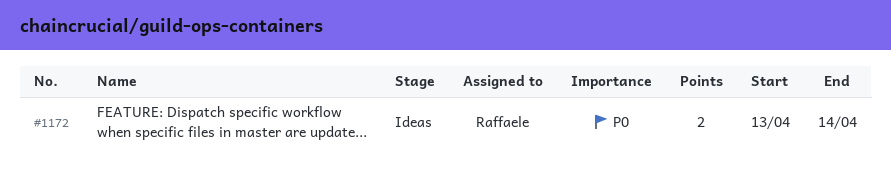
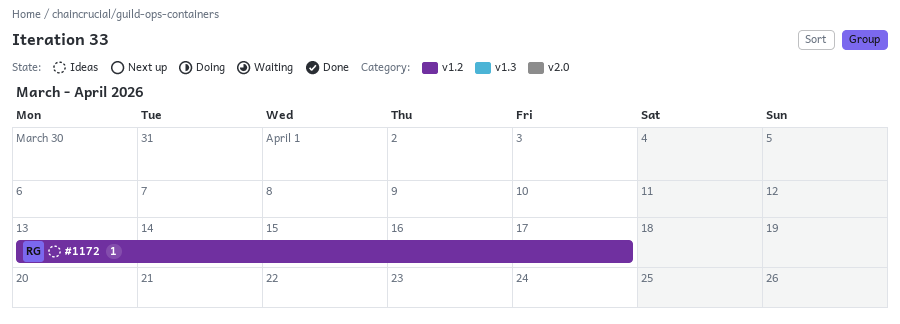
#1172, estimate: 2 -> 1
#1172, due: Apr 14 -> Apr 17

